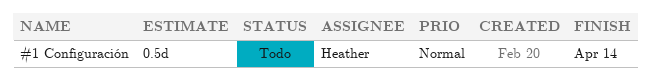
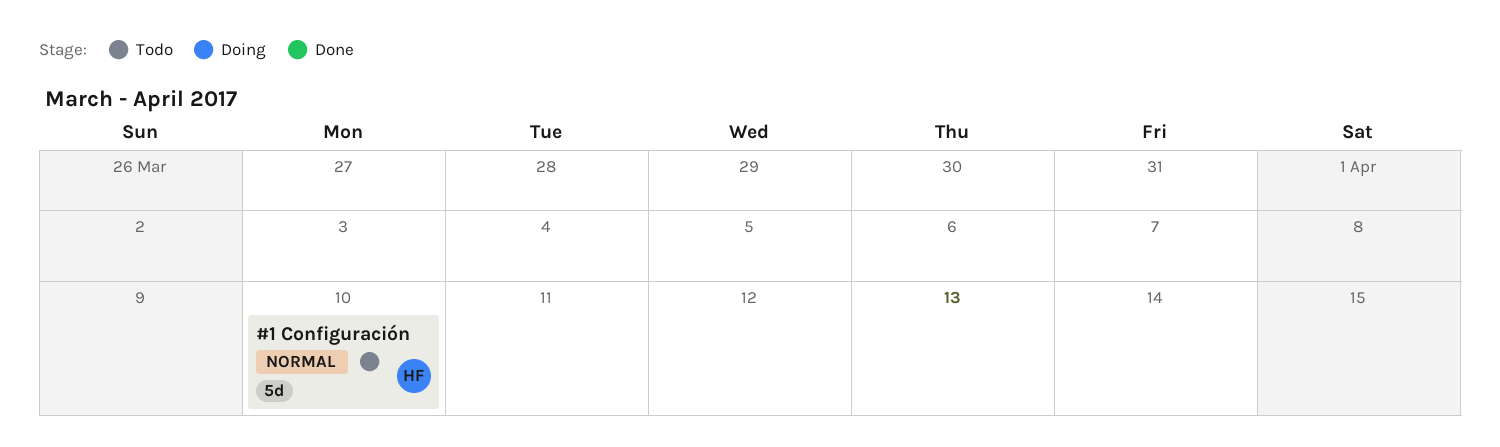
#1 Configuración, estimate: 0.5d -> 5d
#1 Configuración, due: Apr 14 -> Apr 10

